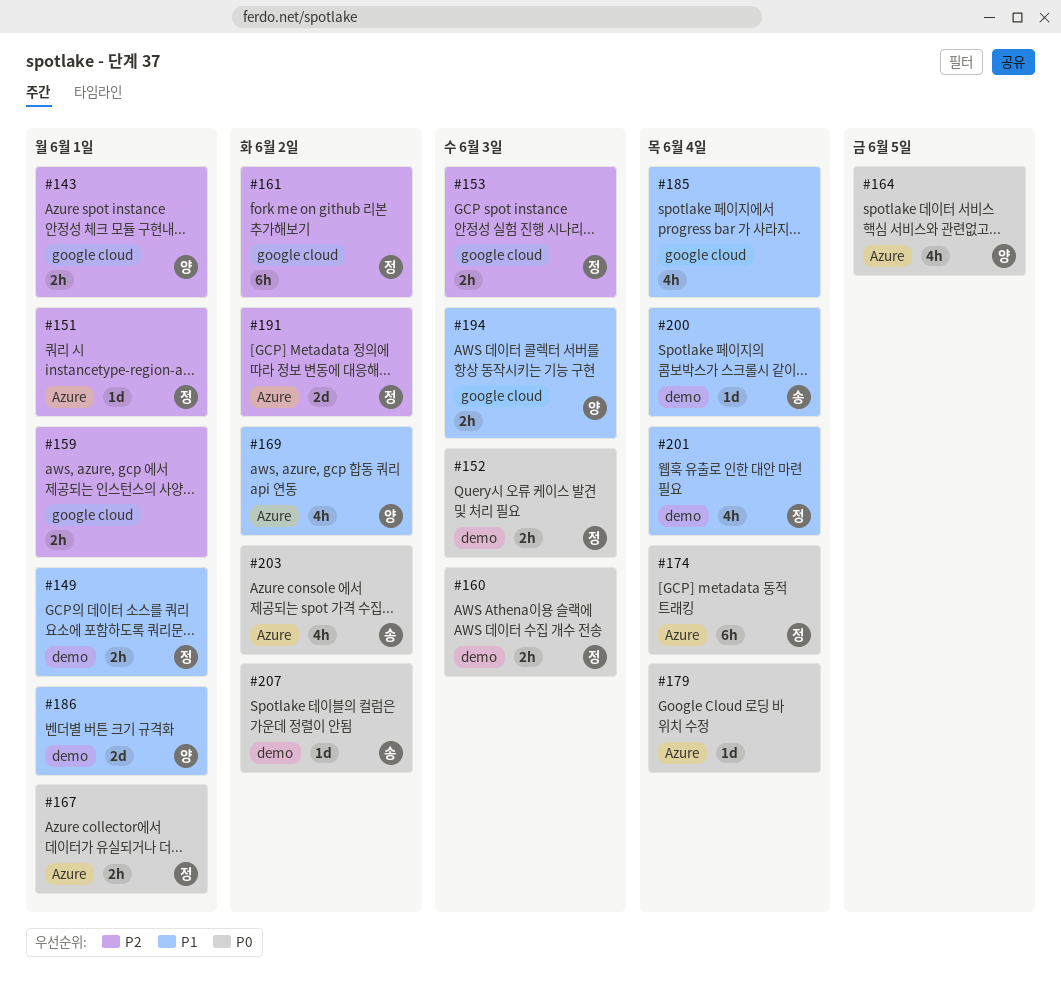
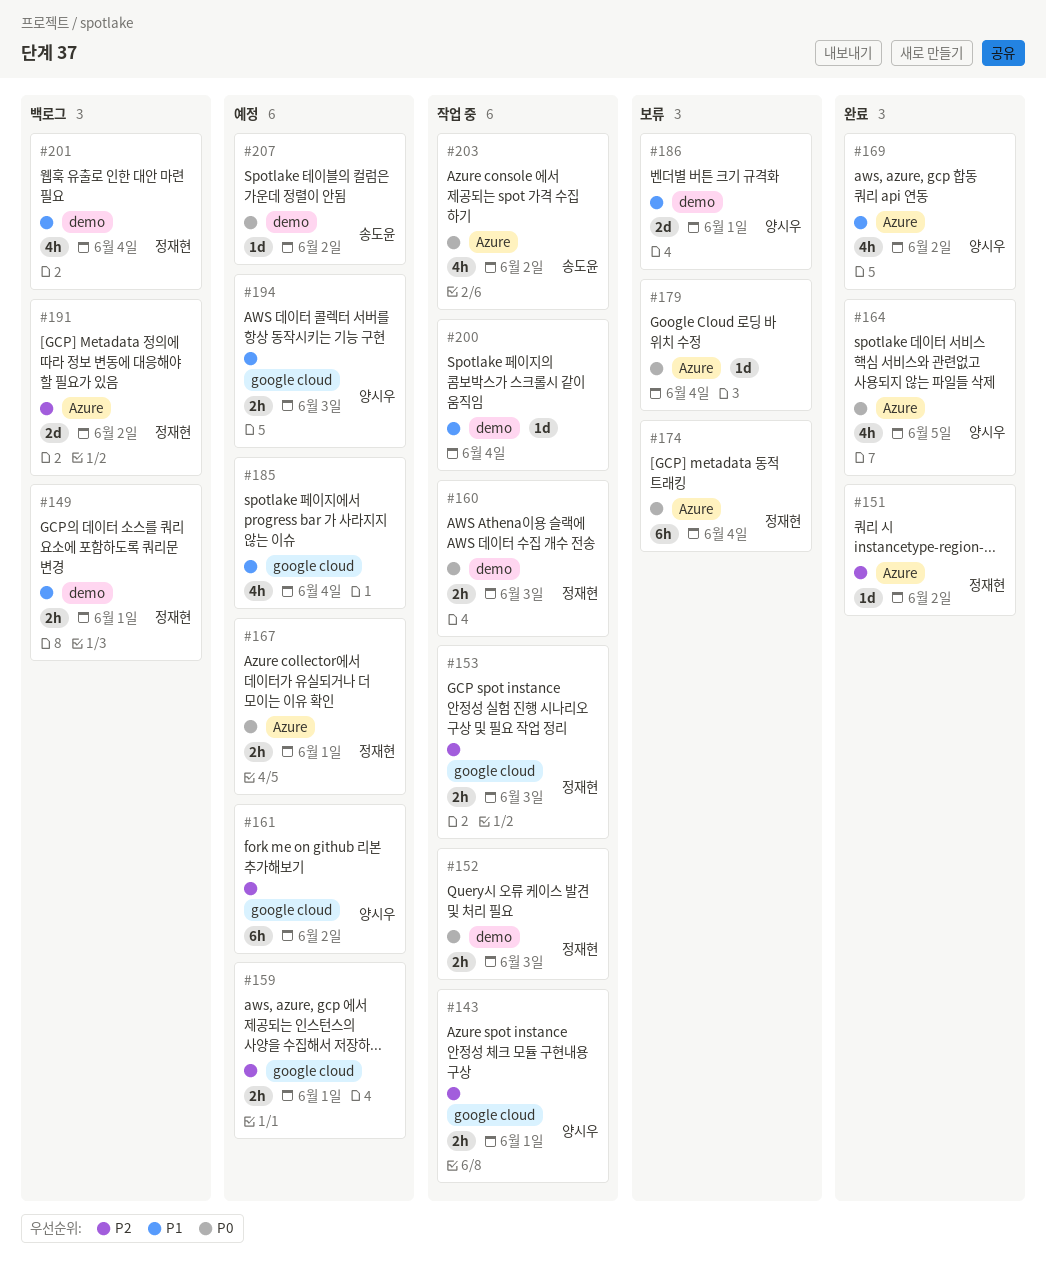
#151, due: Jun 1 -> Jun 2
#161, owner: 정재현 -> 양시우
#200, owner: 송도윤 -> none

